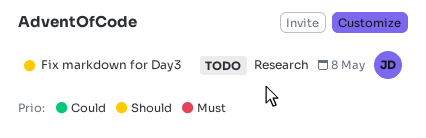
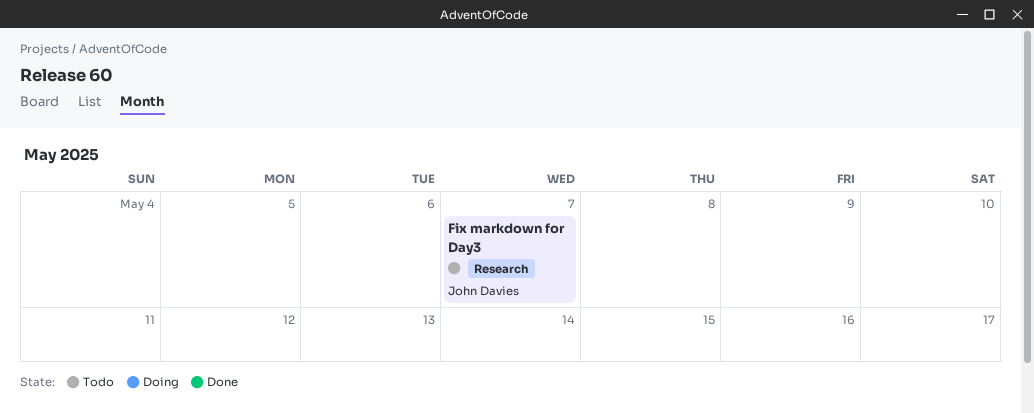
Fix markdown for Day3, due: May 8 -> May 7

